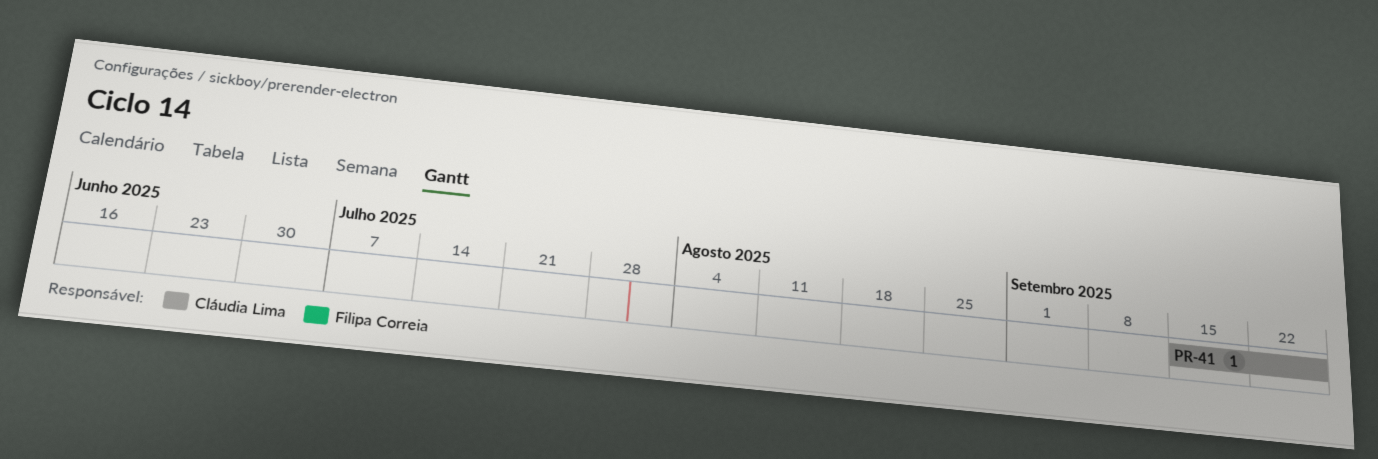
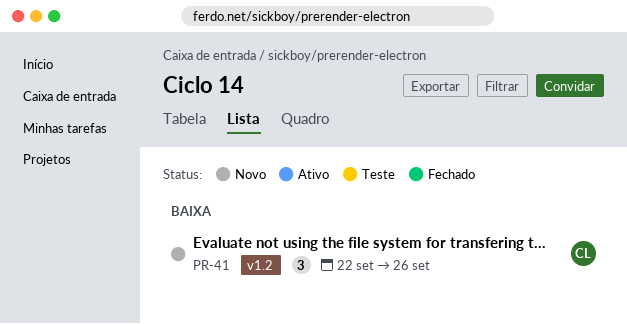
PR-41, estimate: 1 -> 3
PR-41, start: Sep 15 -> Sep 22

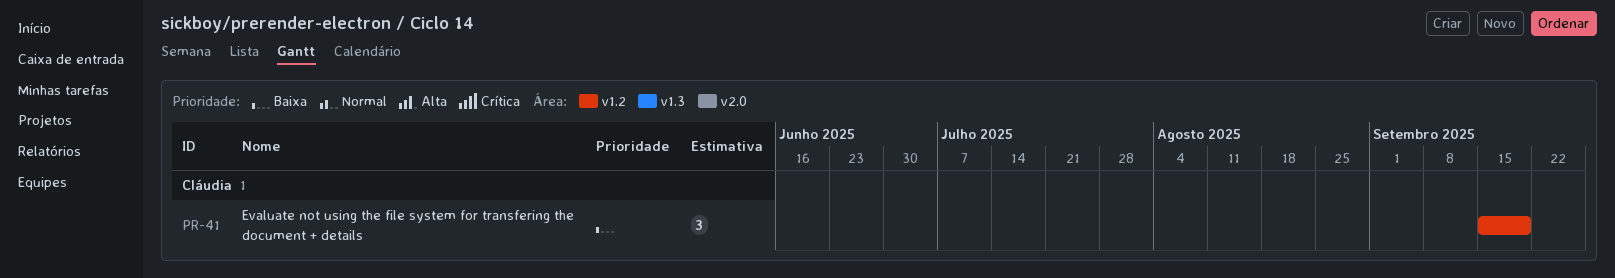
PR-41, start: Sep 22 -> Sep 15
PR-41, due: Sep 26 -> Sep 19

